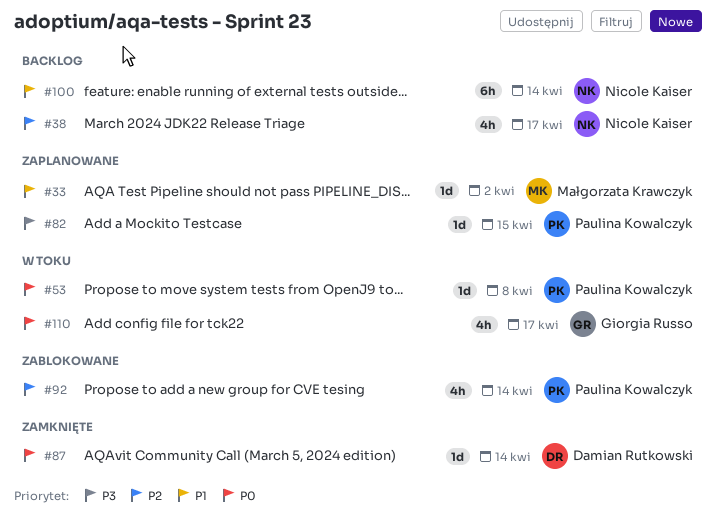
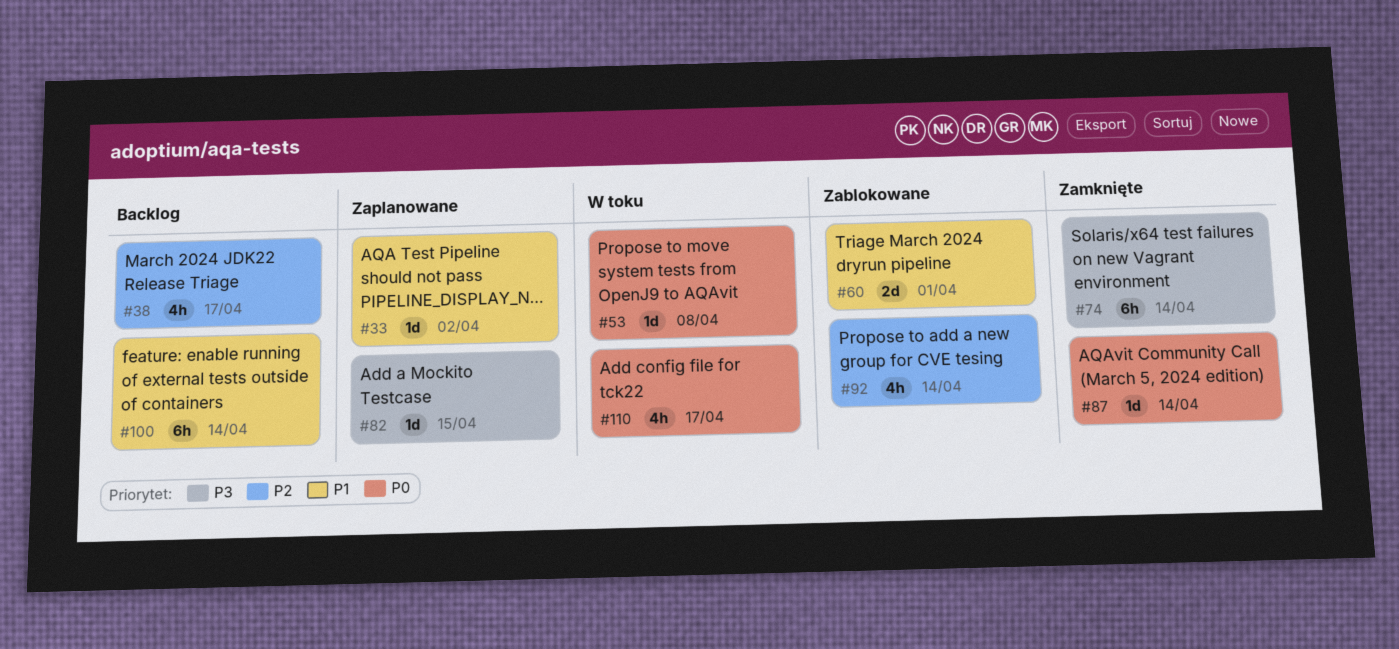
#60: none -> present
#74: none -> present

